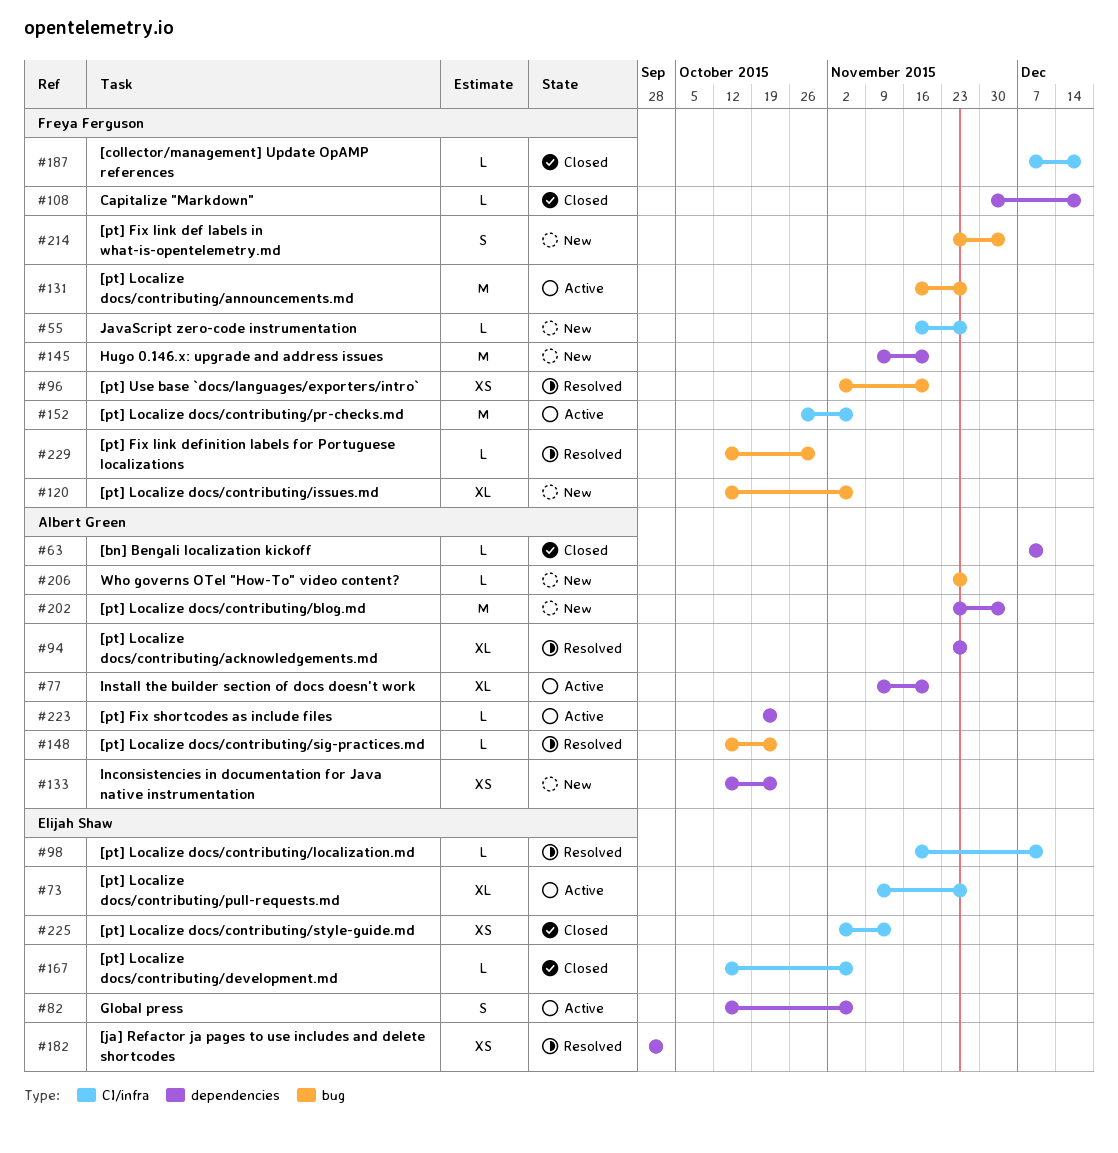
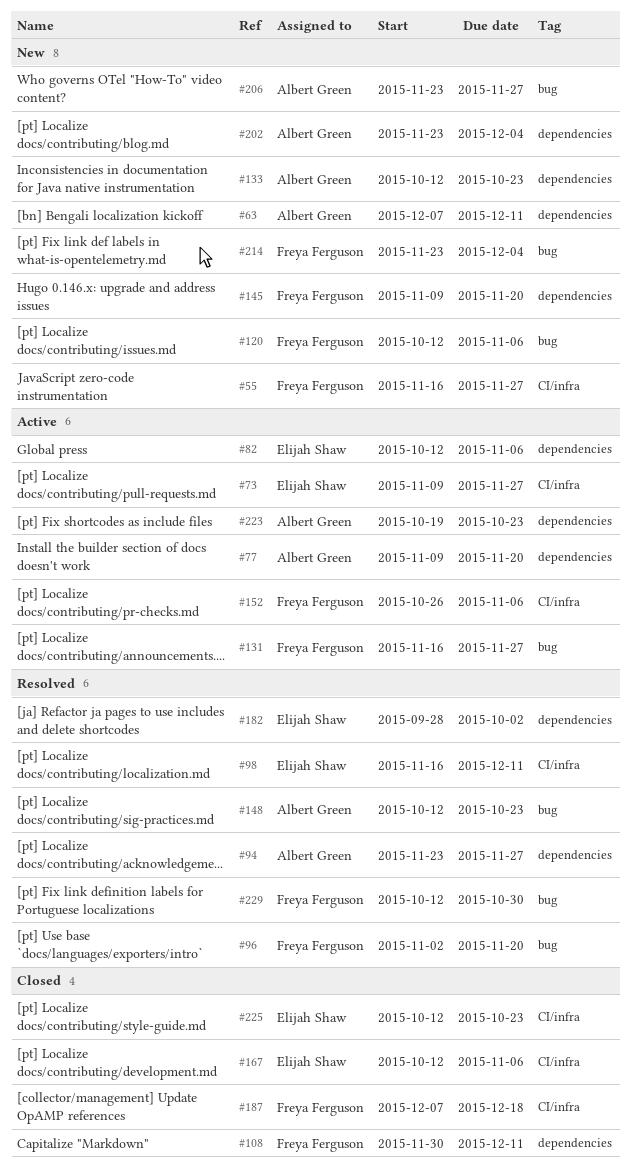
#63, status: Closed -> New
#108, due: Dec 18 -> Dec 11
#225, start: Nov 2 -> Oct 12
#225, due: Nov 13 -> Oct 23

